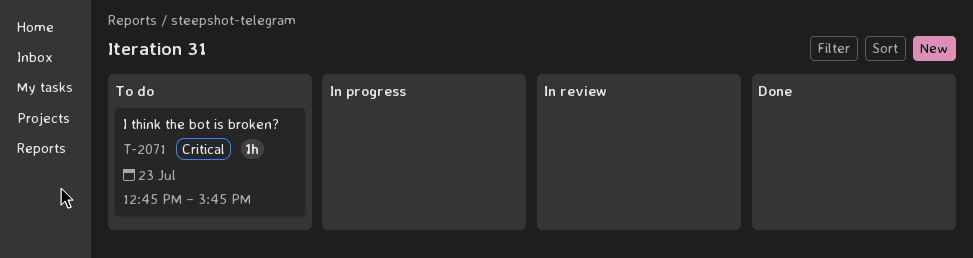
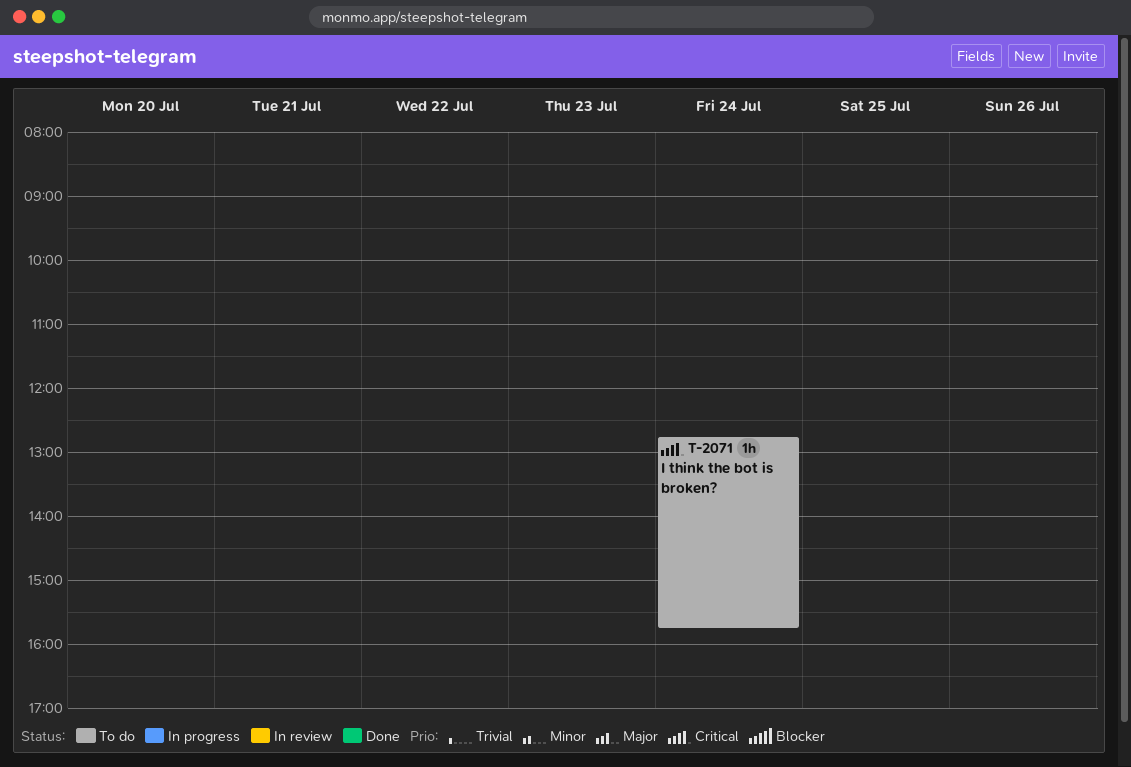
T-2071, day: Jul 23 -> Jul 24

